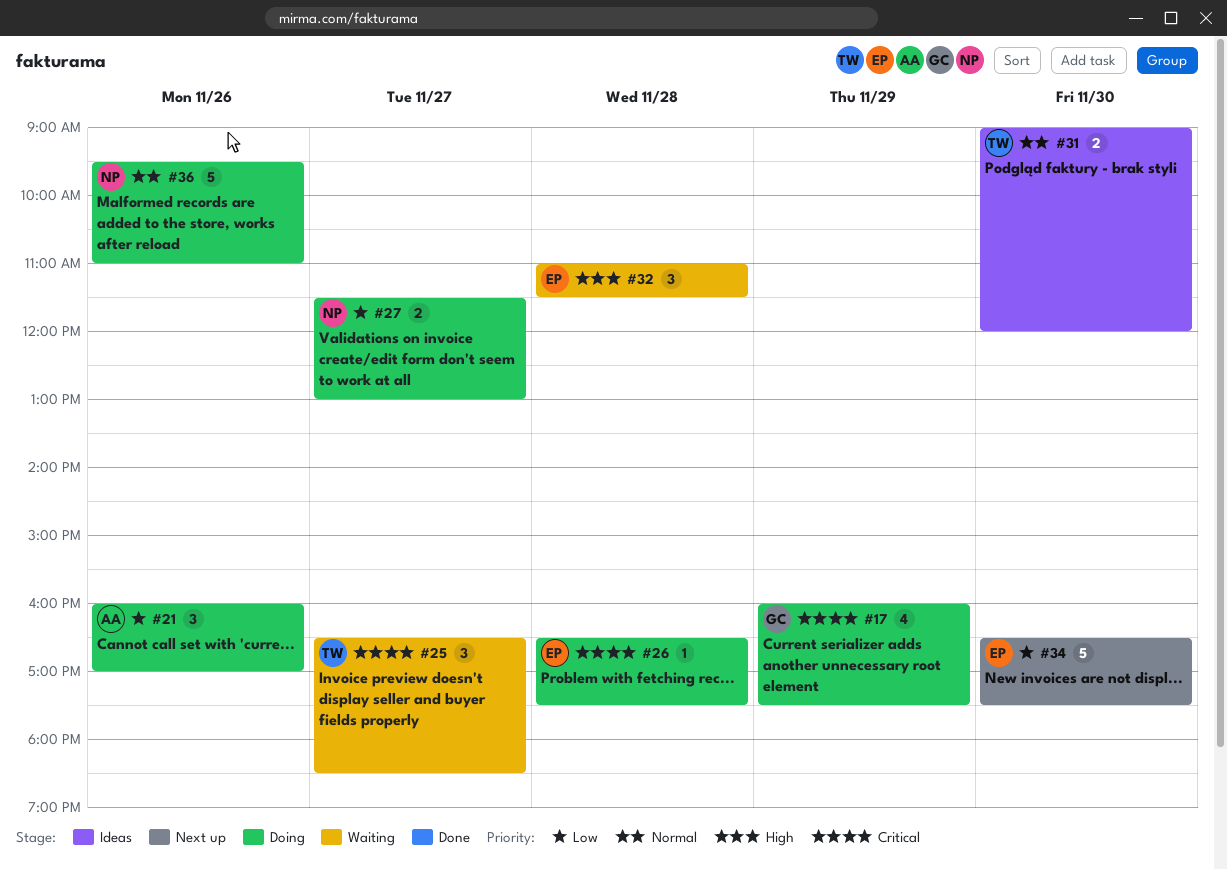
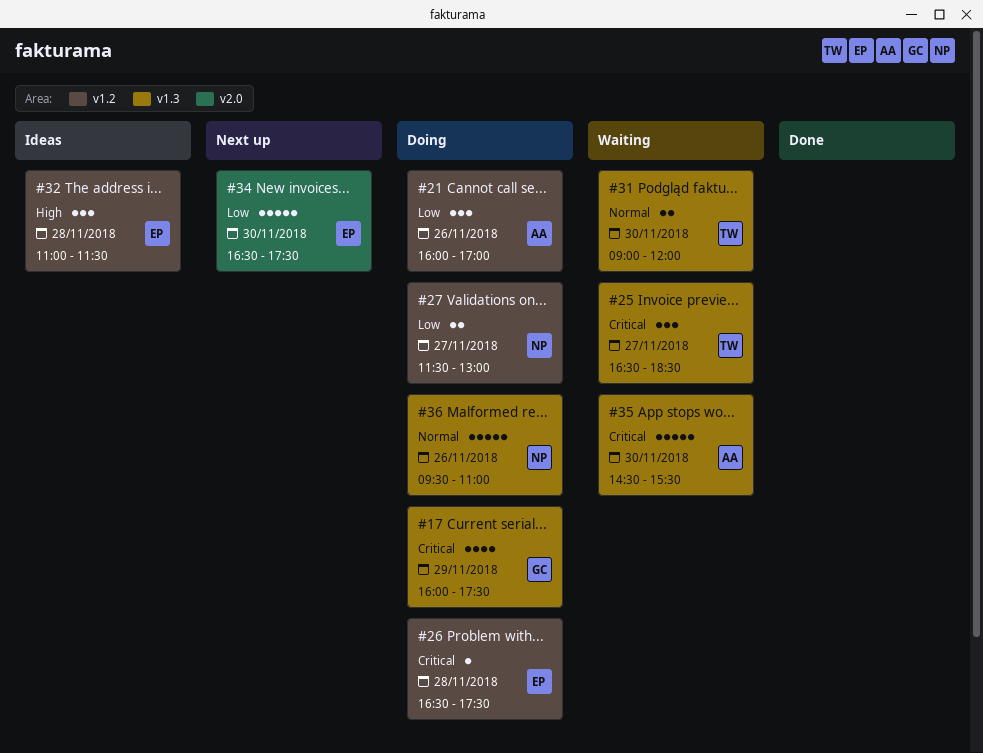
#31, status: Ideas -> Waiting
#32, status: Waiting -> Ideas
#35: none -> present

